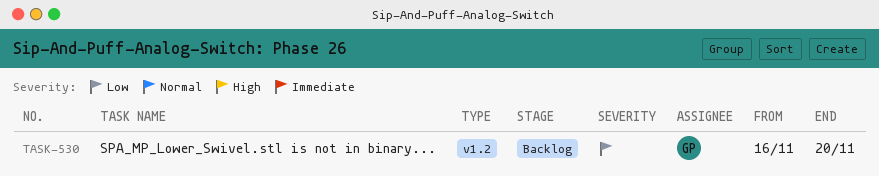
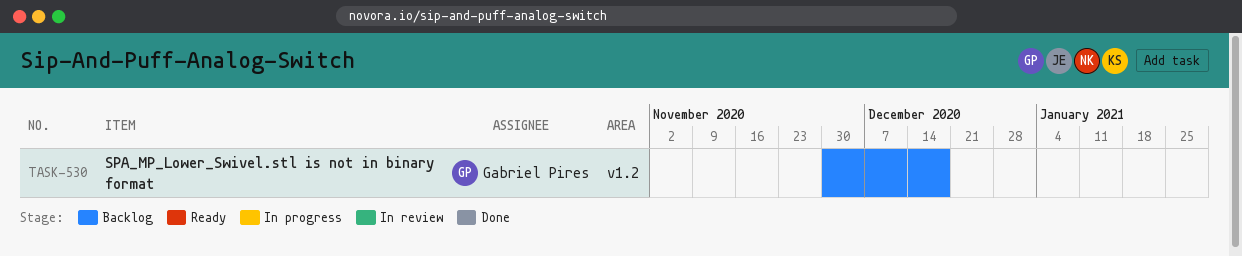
TASK-530, start: Nov 16 -> Nov 30
TASK-530, due: Nov 20 -> Dec 18

